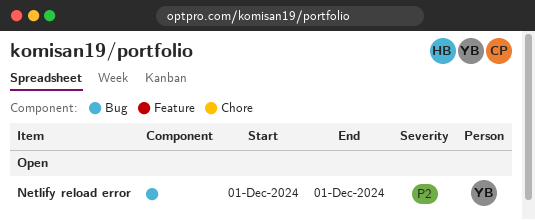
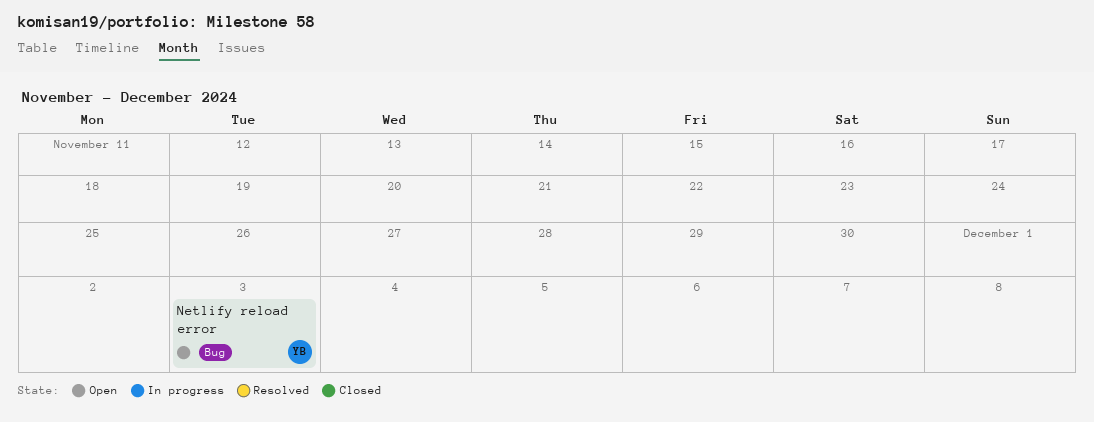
Netlify reload error, due: Dec 1 -> Dec 3

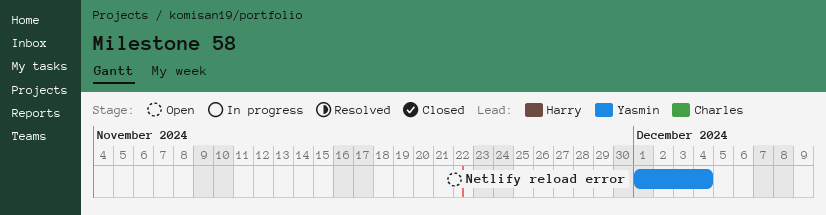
Netlify reload error, due: Dec 3 -> Dec 4

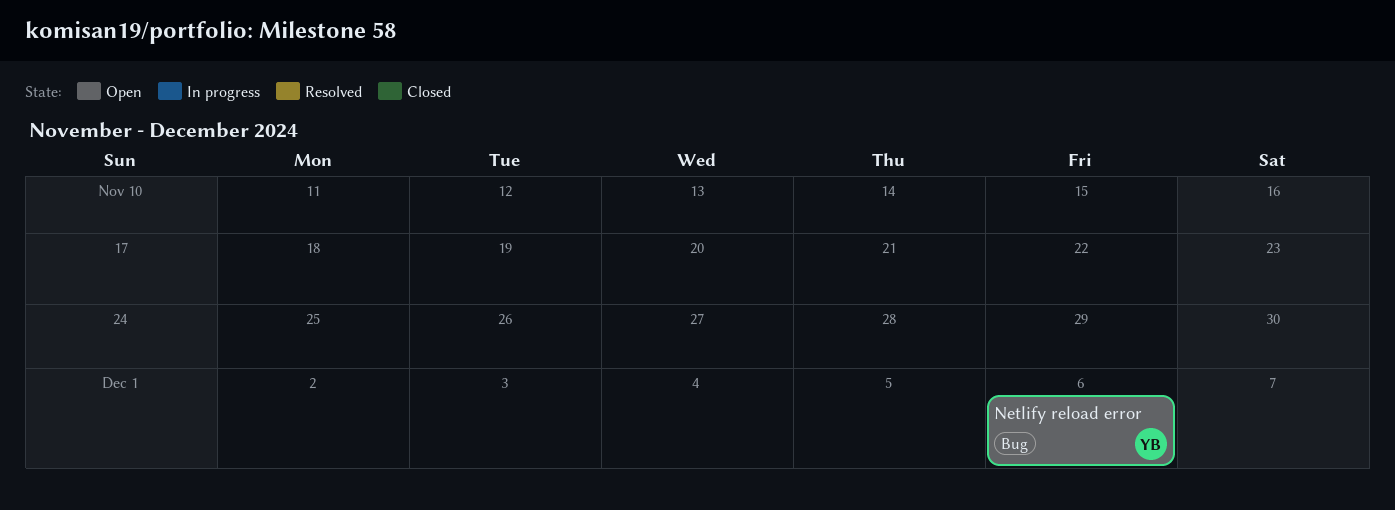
Netlify reload error, due: Dec 4 -> Dec 6

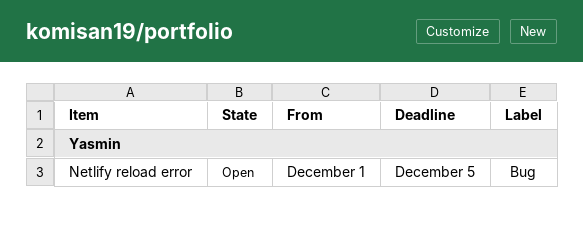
Netlify reload error, due: Dec 6 -> Dec 5

